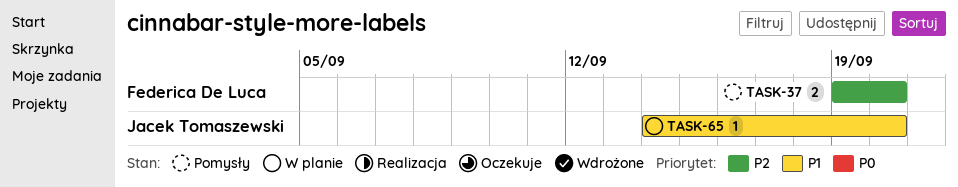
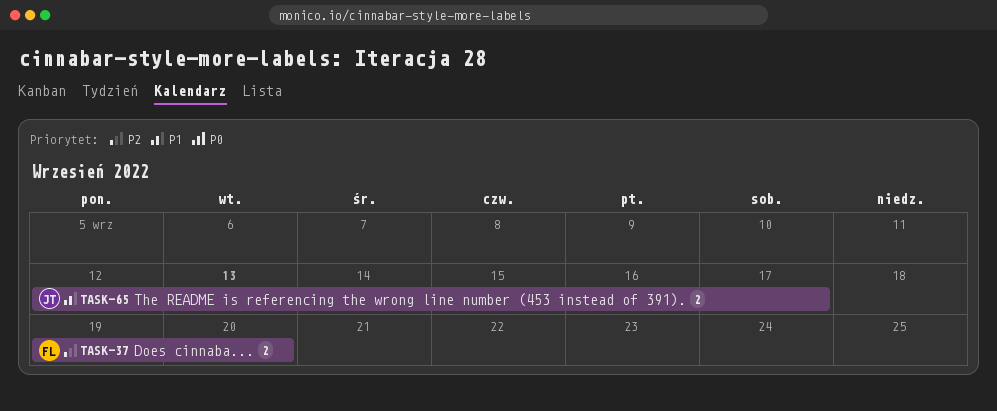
TASK-65, estimate: 1 -> 2
TASK-65, start: Sep 14 -> Sep 12
TASK-65, due: Sep 20 -> Sep 17

